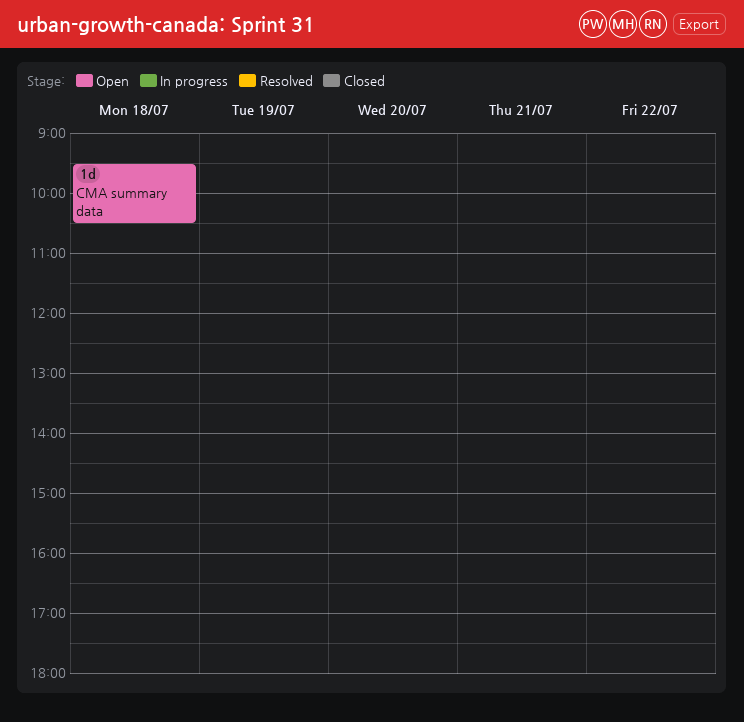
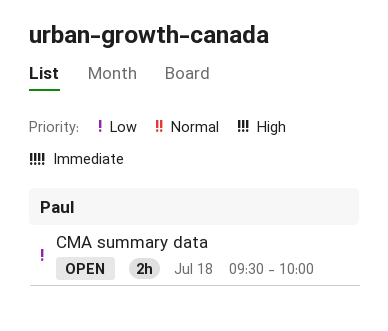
CMA summary data, estimate: 1d -> 2h
CMA summary data, ends: 10:30 -> 10:00

